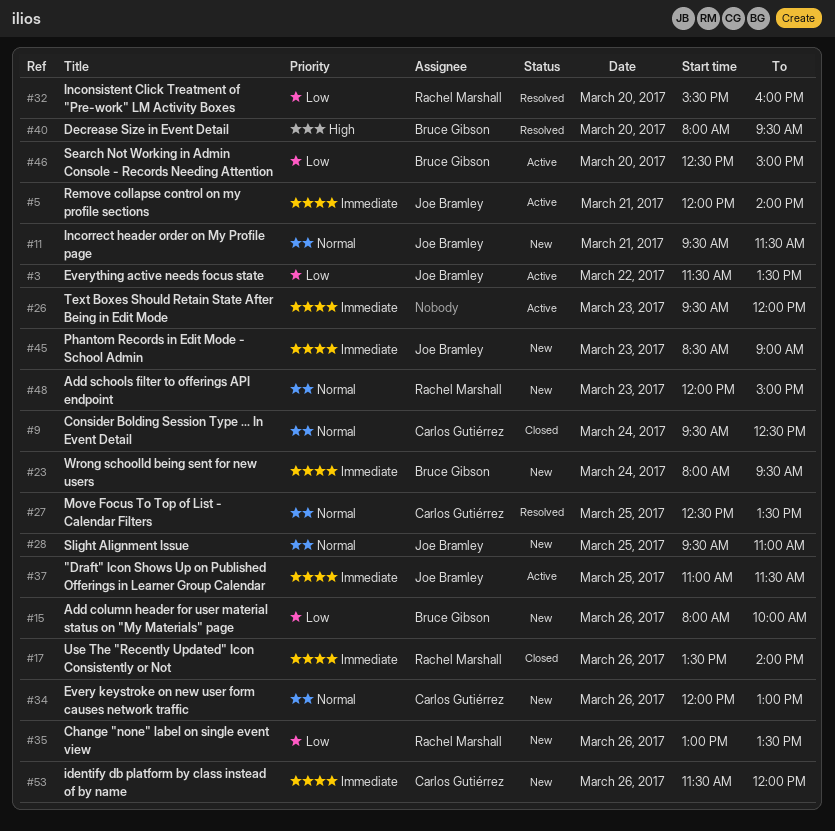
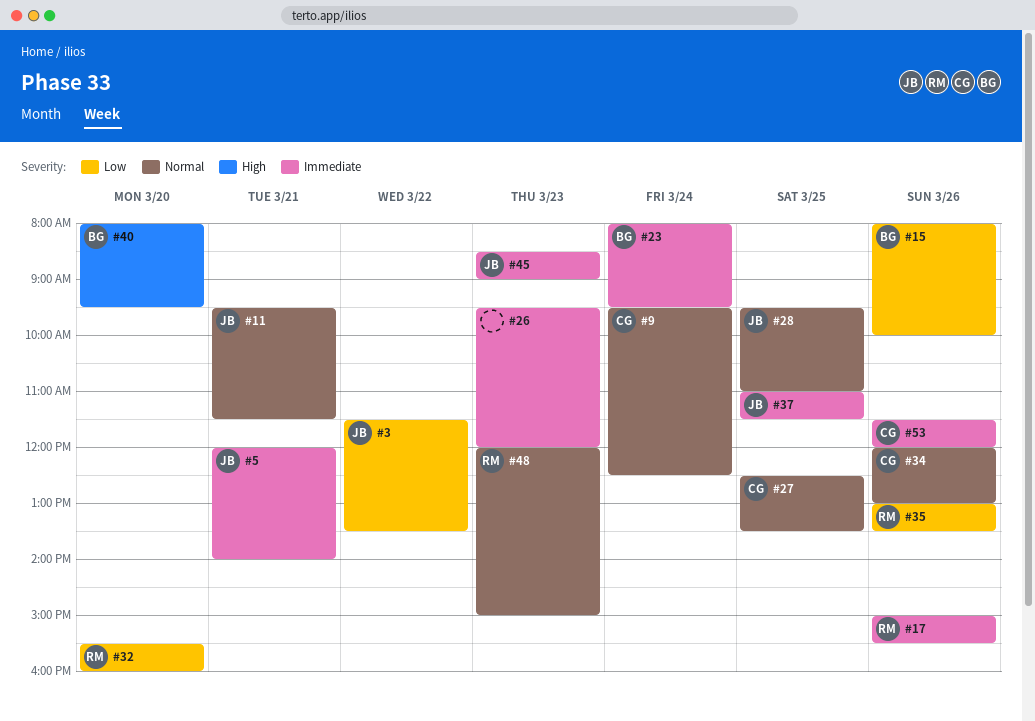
#17, begins: 13:30 -> 15:00
#17, ends: 14:00 -> 15:30
#46: present -> none

